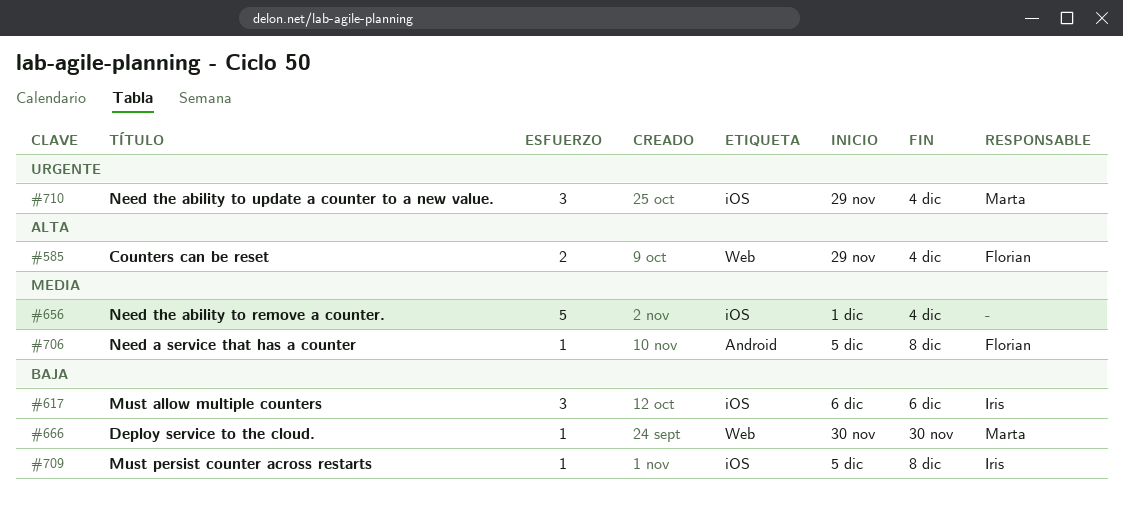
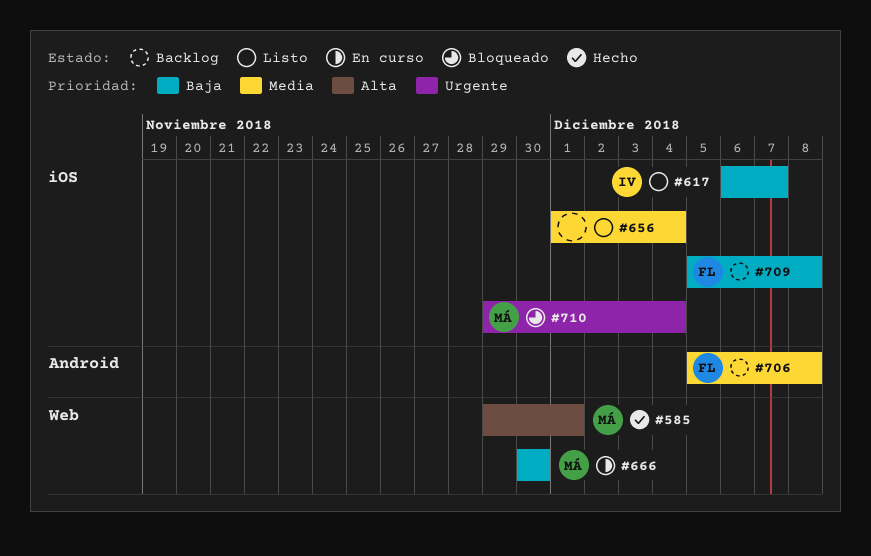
#585, owner: Florian -> Marta
#585, due: Dec 4 -> Dec 1
#617, due: Dec 6 -> Dec 7
#709, owner: Iris -> Florian

